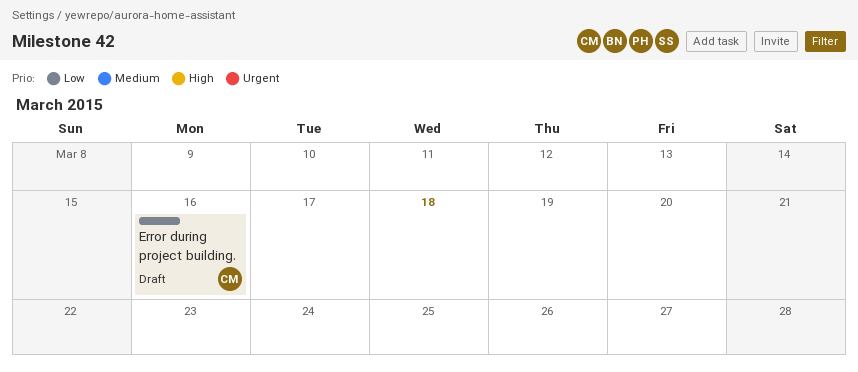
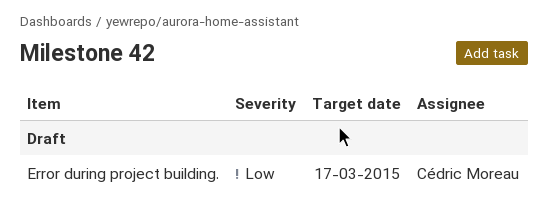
Error during project building., due: Mar 16 -> Mar 17

